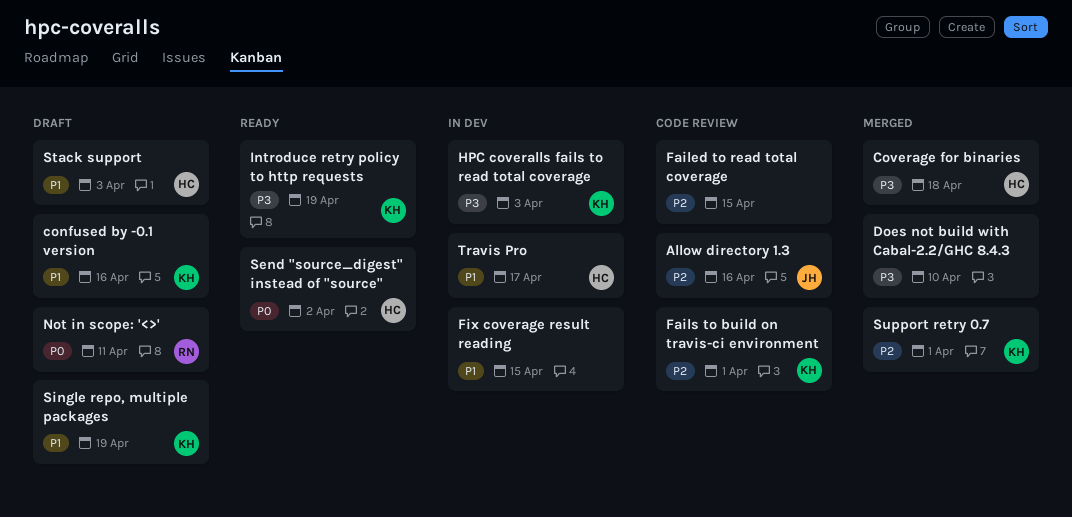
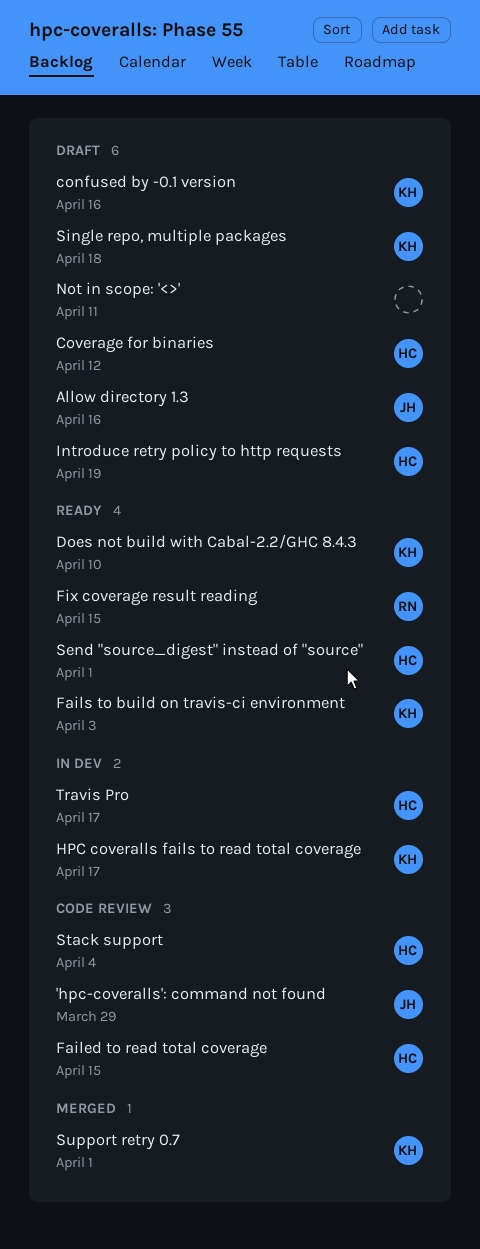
'hpc-coveralls': command not found: none -> present
Allow directory 1.3, status: Code review -> Draft
Coverage for binaries, status: Merged -> Draft
Coverage for binaries, due: Apr 18 -> Apr 12
Does not build with Cabal-2.2/GHC 8.4.3, status: Merged -> Ready
Does not build with Cabal-2.2/GHC 8.4.3, owner: none -> KH
Failed to read total coverage, owner: none -> HC
Fails to build on travis-ci environment, status: Code review -> Ready
Fails to build on travis-ci environment, due: Apr 1 -> Apr 3
Fix coverage result reading, status: In dev -> Ready
Fix coverage result reading, owner: none -> RN
HPC coveralls fails to read total coverage, due: Apr 3 -> Apr 17
Introduce retry policy to http requests, status: Ready -> Draft
Introduce retry policy to http requests, owner: KH -> HC
Not in scope: '<>', owner: RN -> none
Send "source_digest" instead of "source", due: Apr 2 -> Apr 1
Single repo, multiple packages, due: Apr 19 -> Apr 18
Stack support, status: Draft -> Code review
Stack support, due: Apr 3 -> Apr 4

